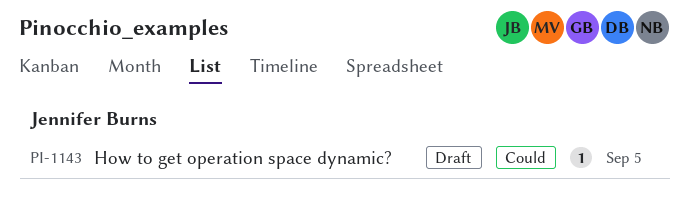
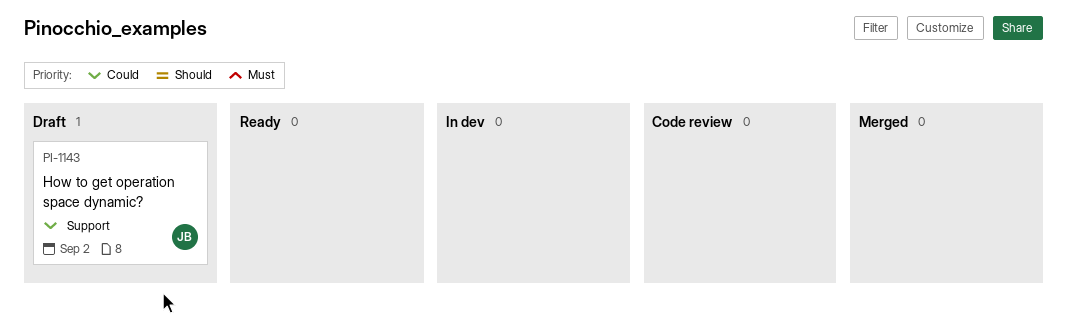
PI-1143, due: Sep 5 -> Sep 2

